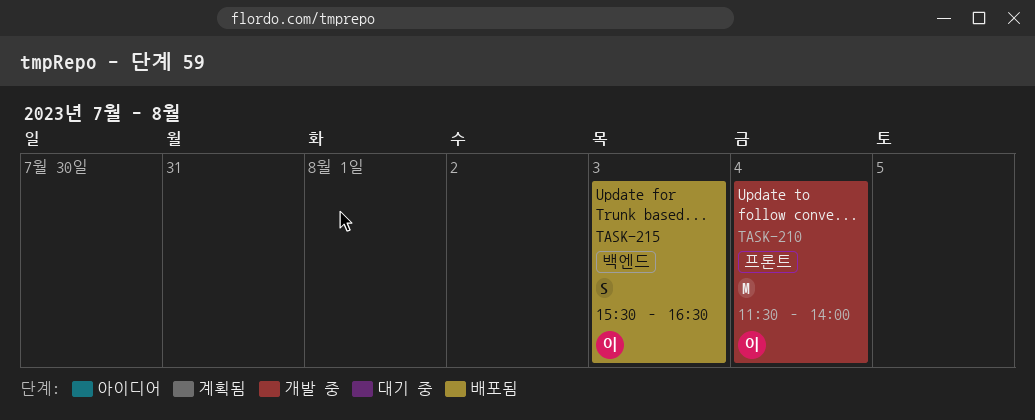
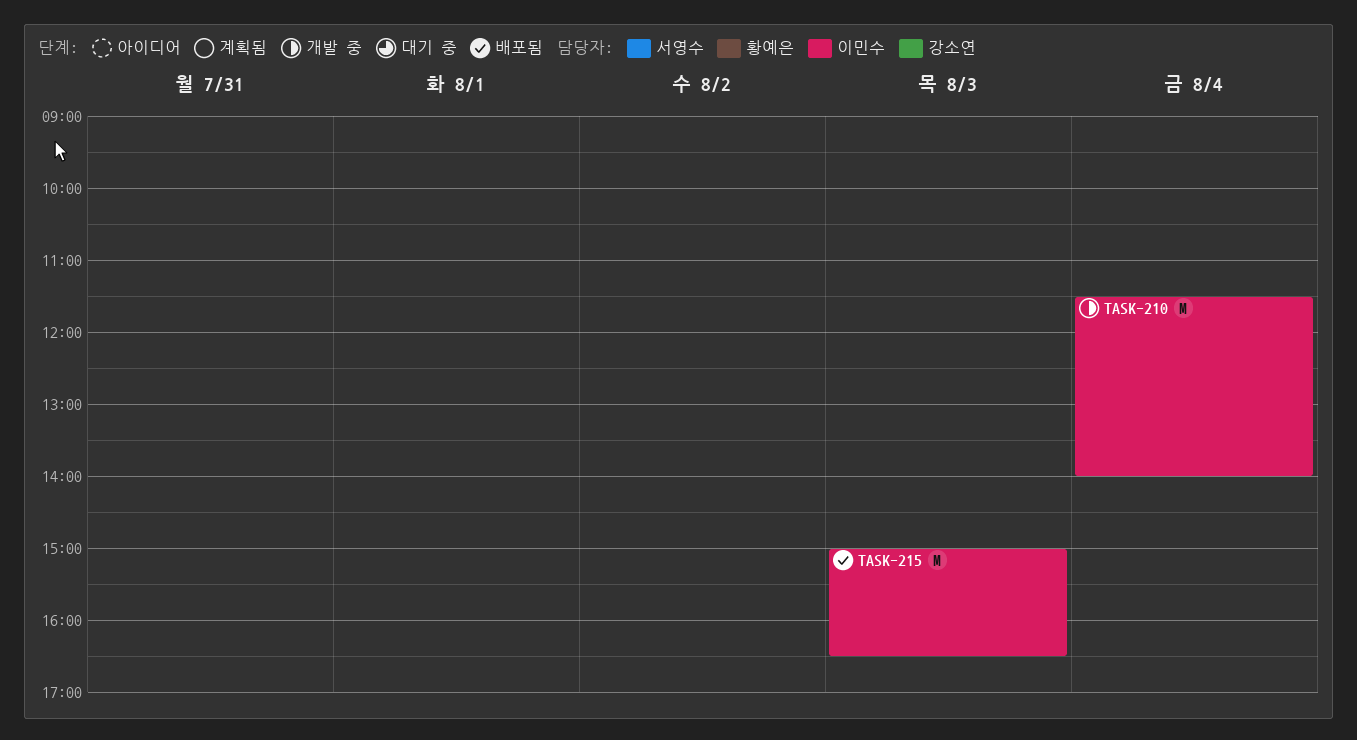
TASK-215, estimate: S -> M
TASK-215, begins: 15:30 -> 15:00

